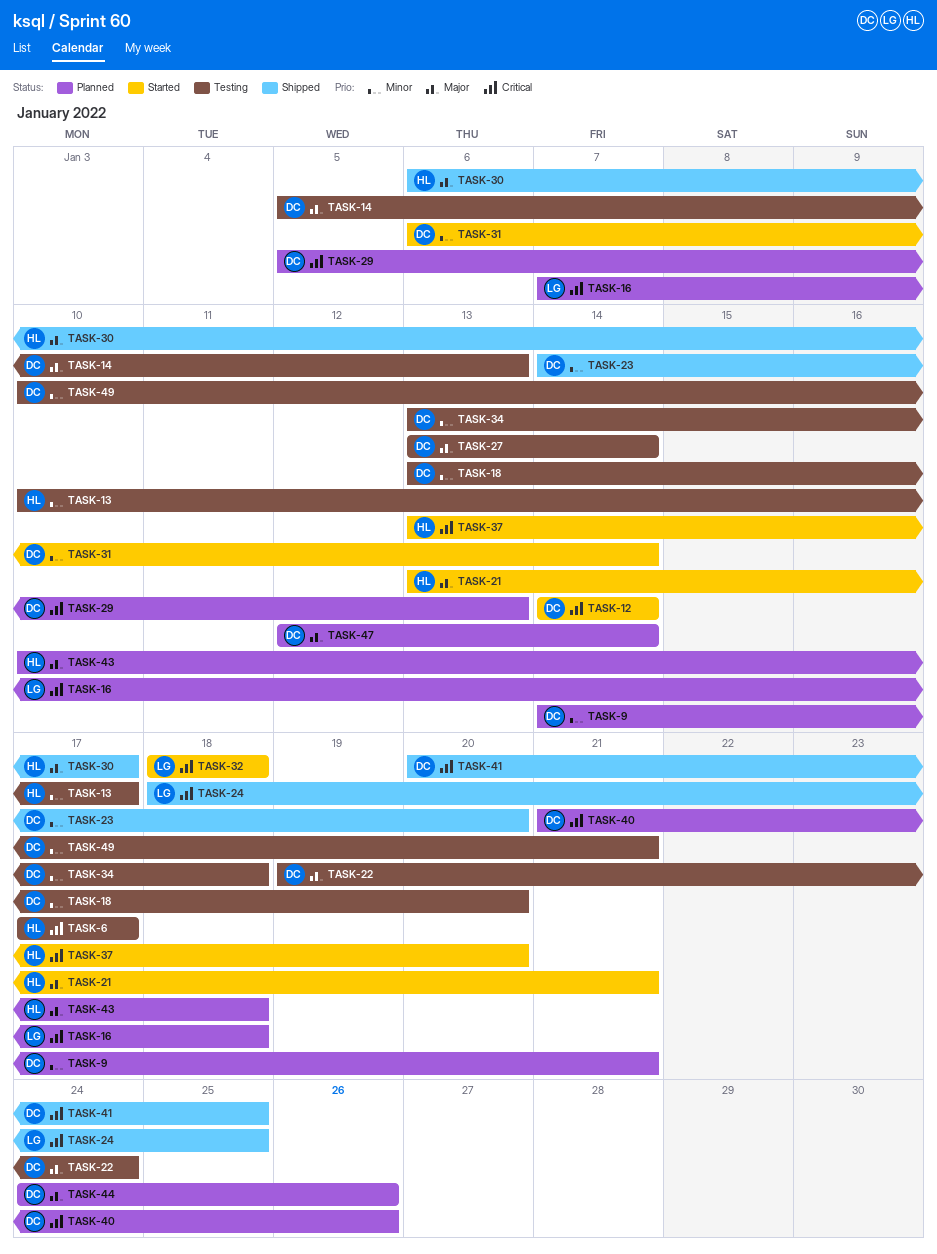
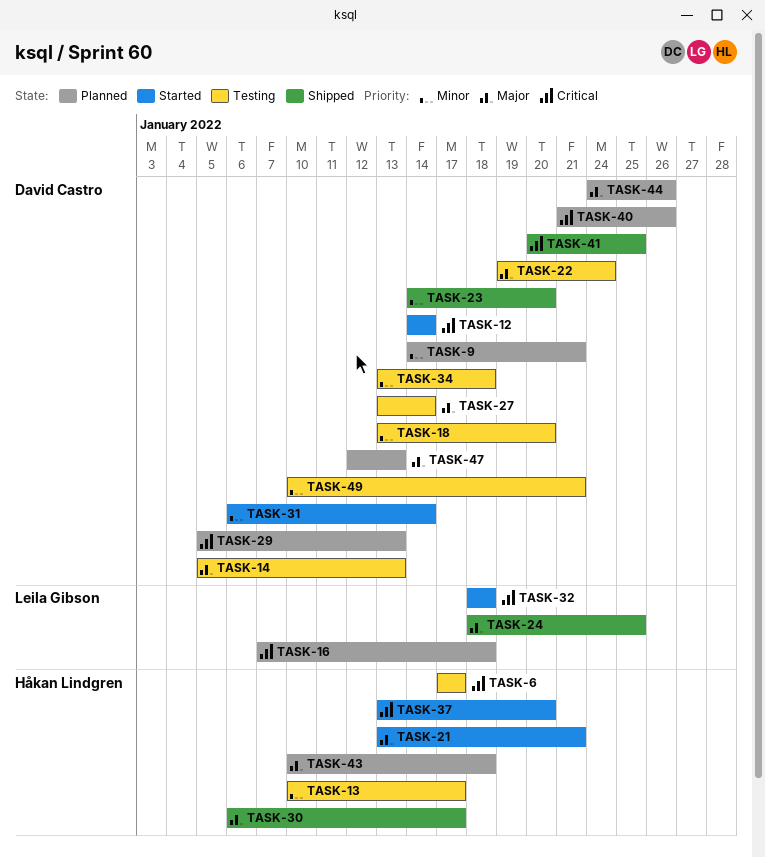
TASK-24, priority: Critical -> Major
TASK-47, due: Jan 14 -> Jan 13

